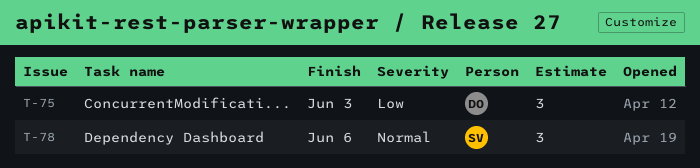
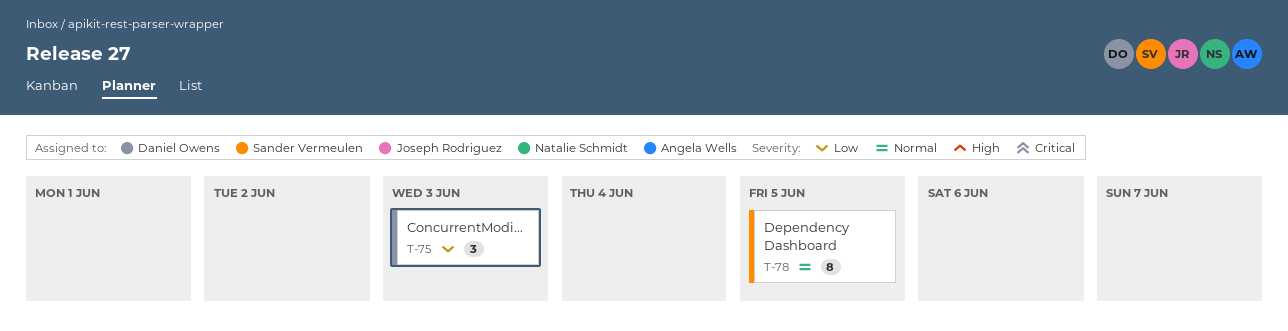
T-78, estimate: 3 -> 8
T-78, due: Jun 6 -> Jun 5

